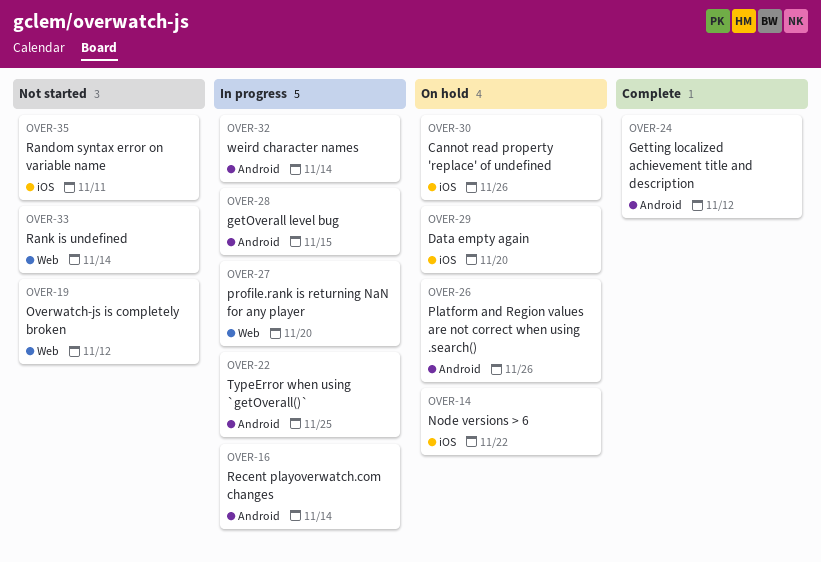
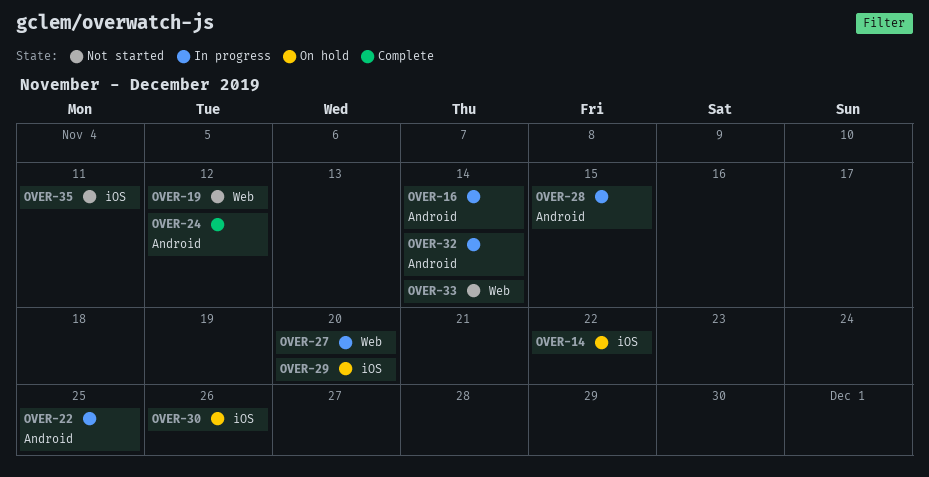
OVER-26: present -> none

